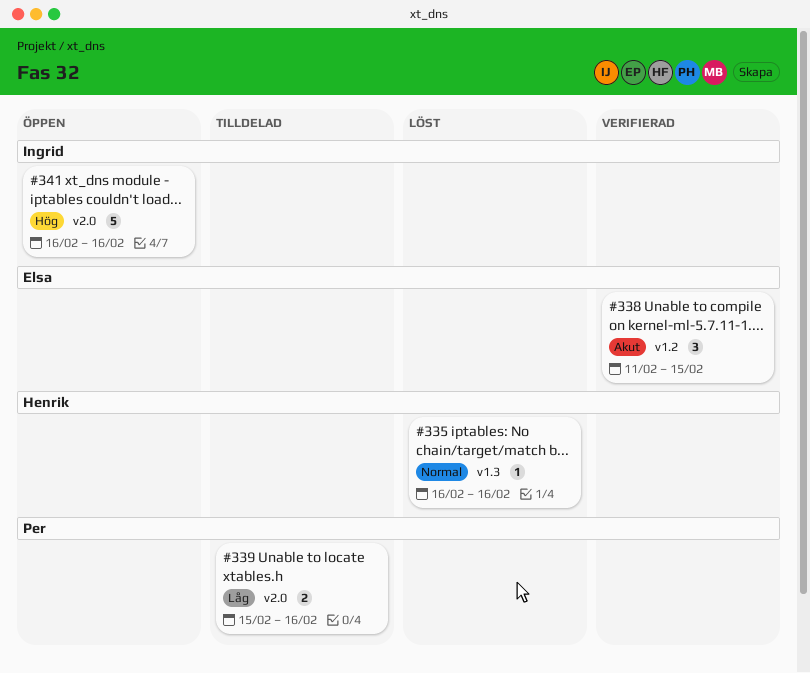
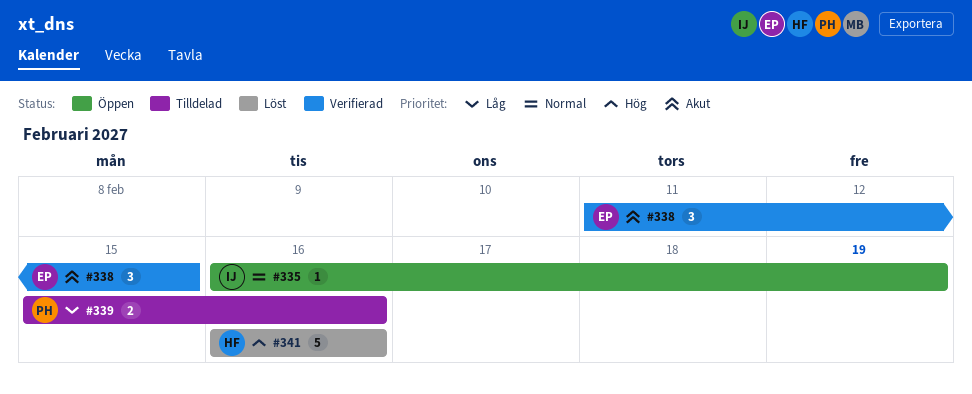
#335, status: Löst -> Öppen
#335, owner: Henrik -> Ingrid
#335, due: Feb 16 -> Feb 19
#341, status: Öppen -> Löst
#341, owner: Ingrid -> Henrik

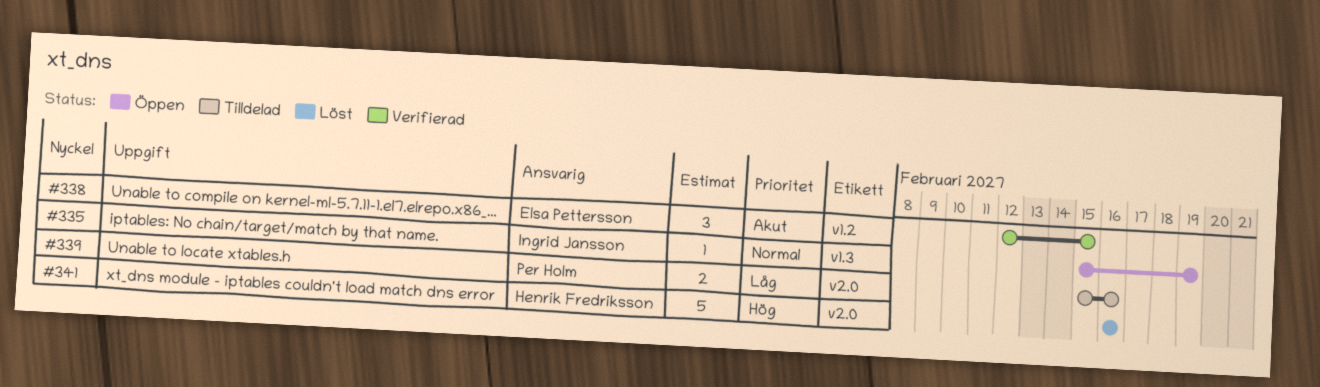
#335, start: Feb 16 -> Feb 15
#338, start: Feb 11 -> Feb 12

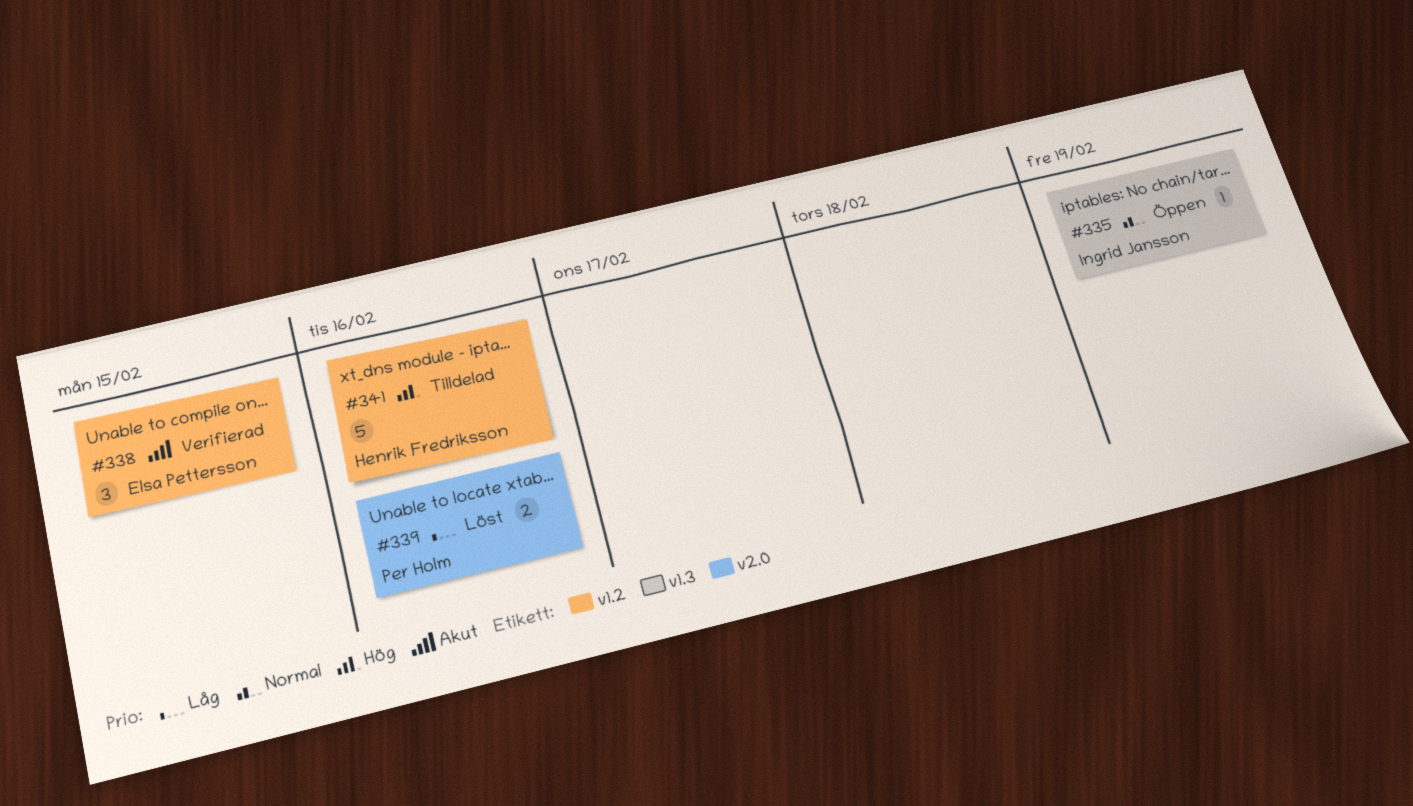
#339, status: Tilldelad -> Löst
#341, status: Löst -> Tilldelad
#341, label: v2.0 -> v1.2

